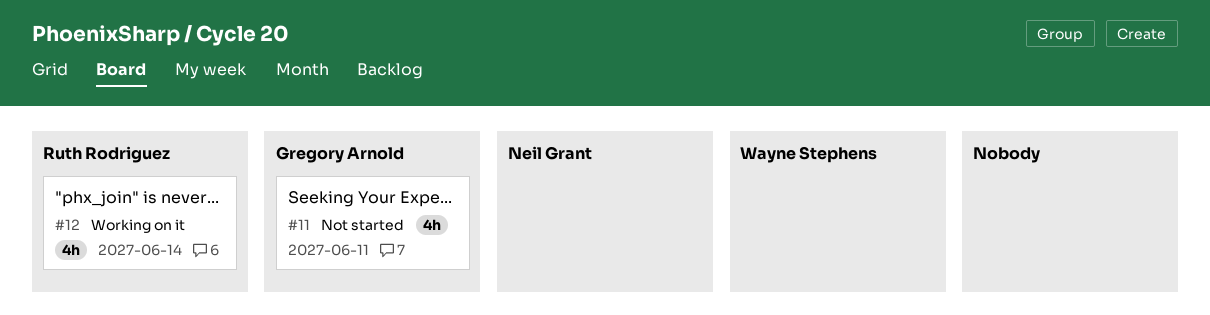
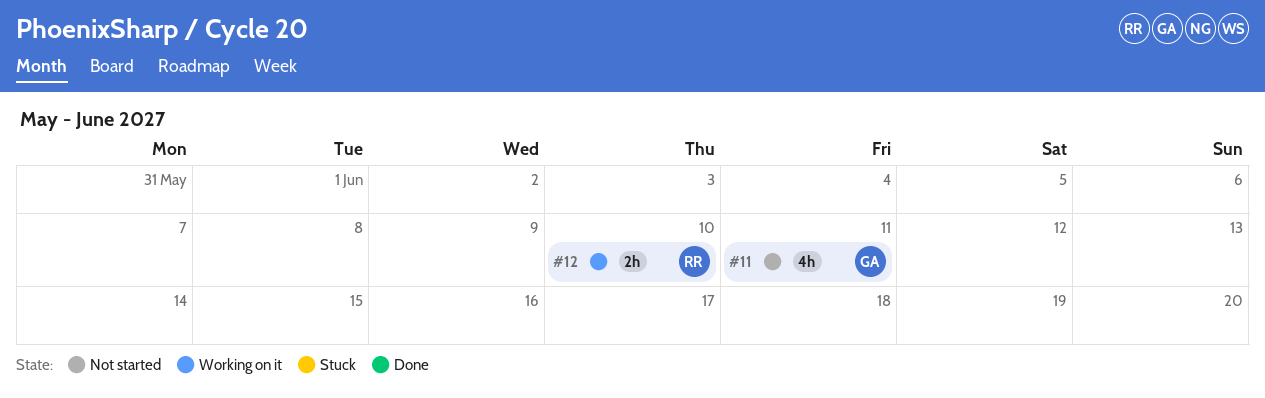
#12, estimate: 4h -> 2h
#12, due: Jun 14 -> Jun 10

